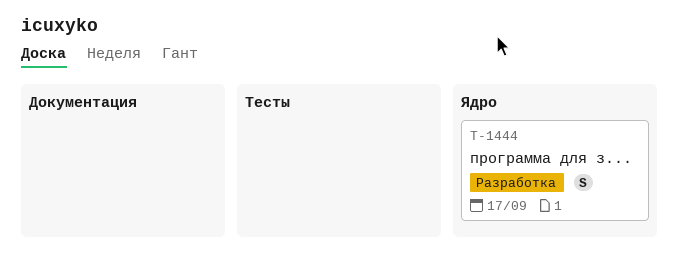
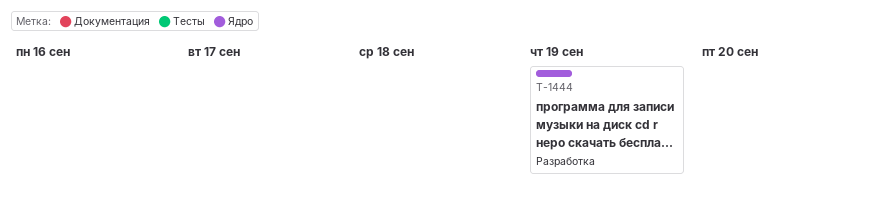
T-1444, due: Sep 17 -> Sep 19

